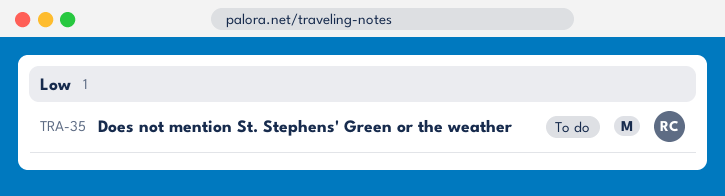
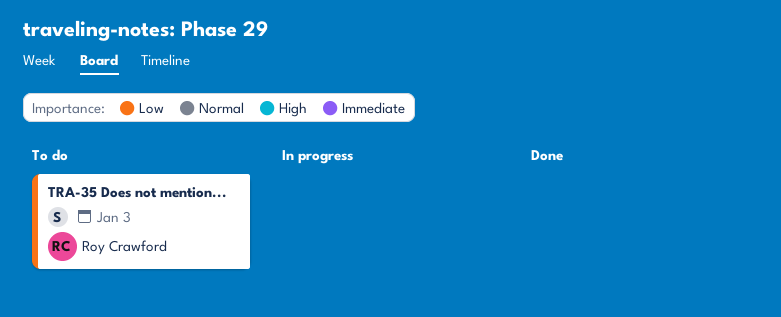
TRA-35, estimate: M -> S

